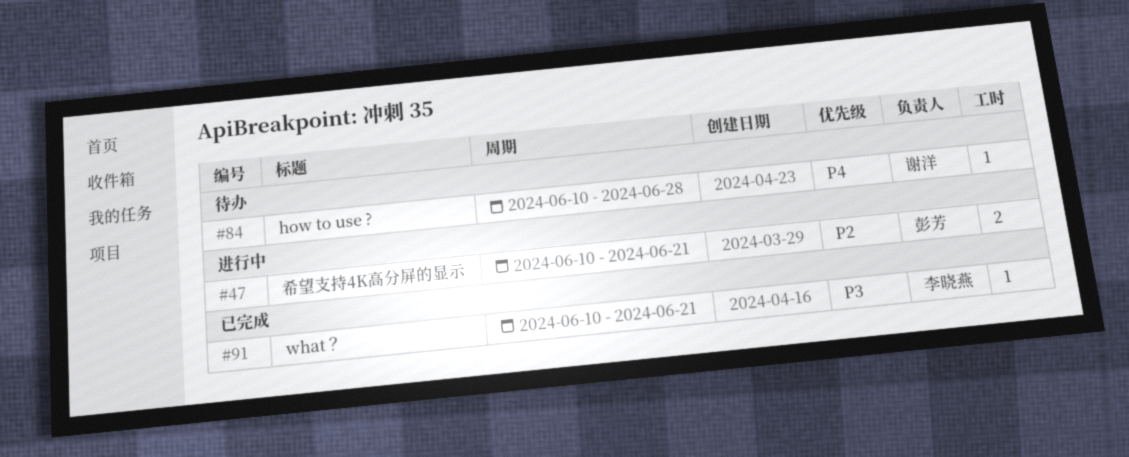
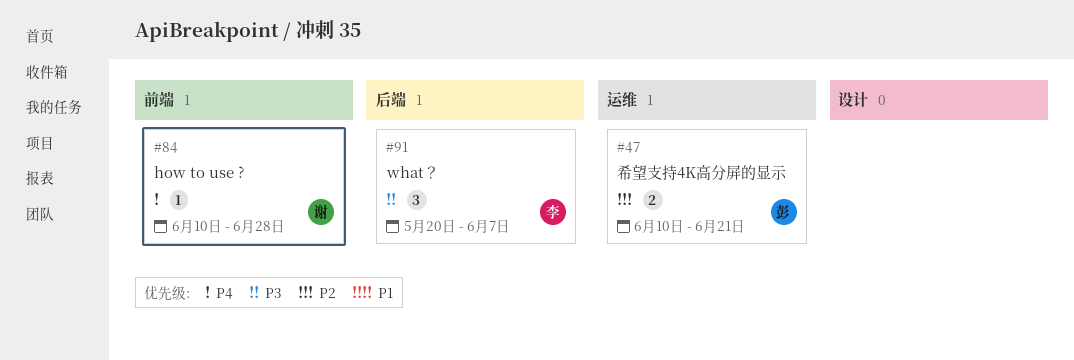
#91, estimate: 1 -> 3
#91, start: Jun 10 -> May 20
#91, due: Jun 21 -> Jun 7

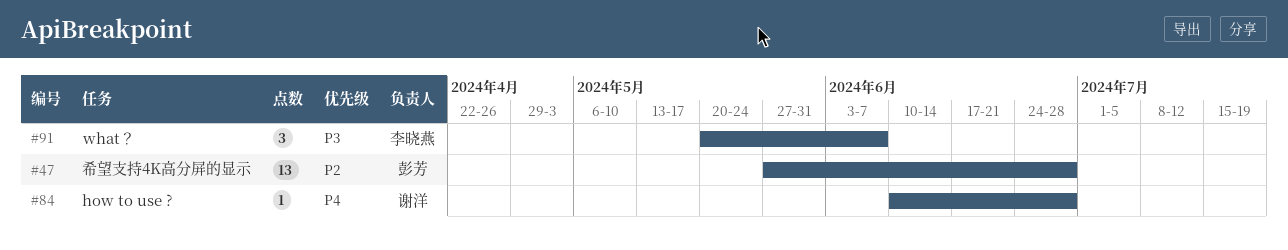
#47, estimate: 2 -> 13
#47, start: Jun 10 -> May 27
#47, due: Jun 21 -> Jun 28

